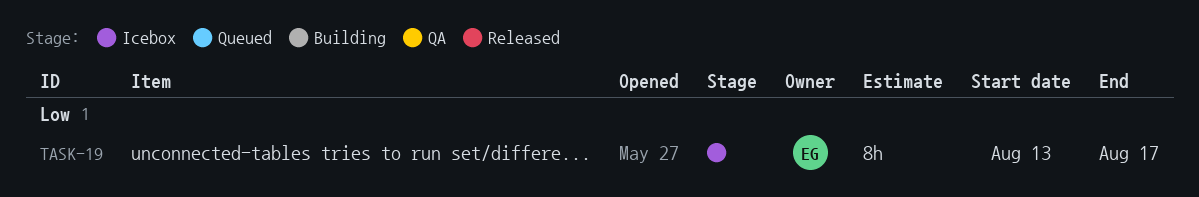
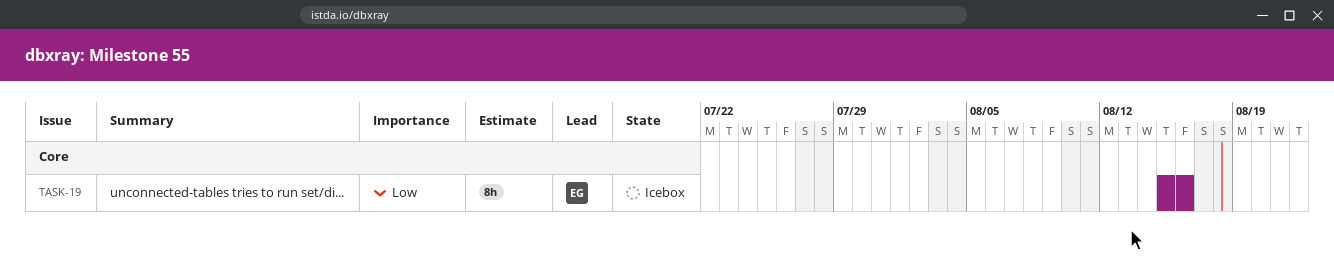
TASK-19, start: Aug 13 -> Aug 15
TASK-19, due: Aug 17 -> Aug 16

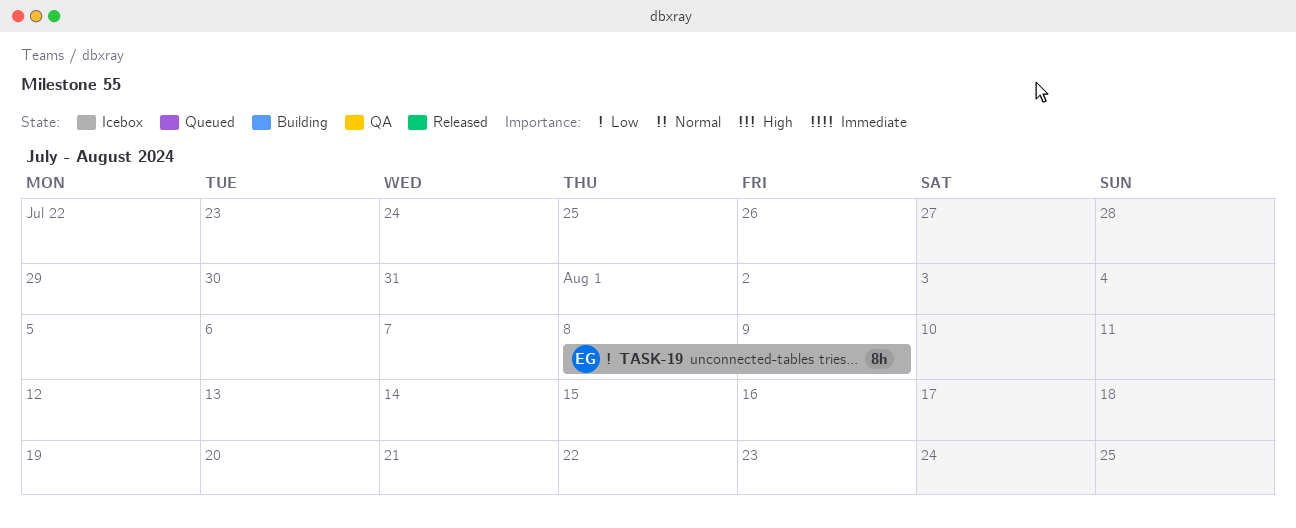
TASK-19, start: Aug 15 -> Aug 8
TASK-19, due: Aug 16 -> Aug 9

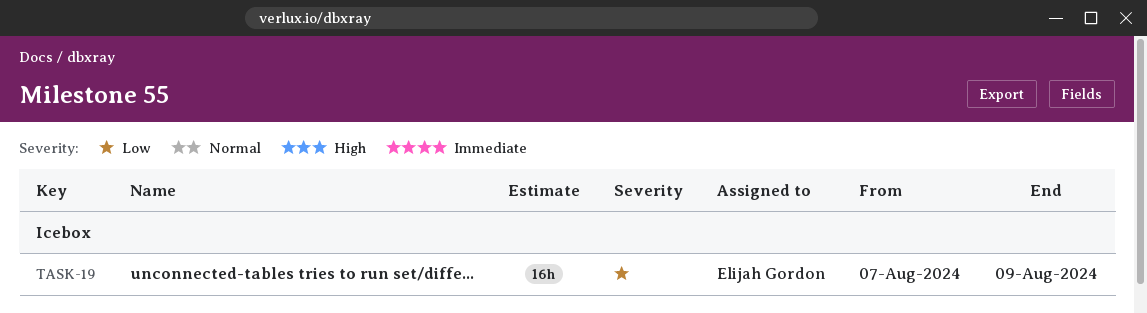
TASK-19, estimate: 8h -> 16h
TASK-19, start: Aug 8 -> Aug 7

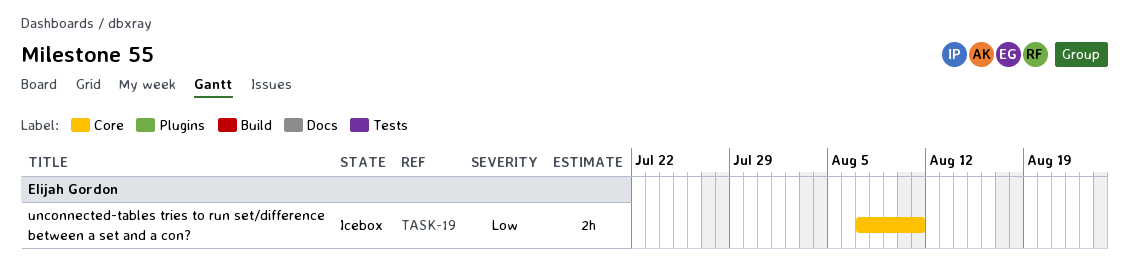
TASK-19, estimate: 16h -> 2h
TASK-19, due: Aug 9 -> Aug 11

